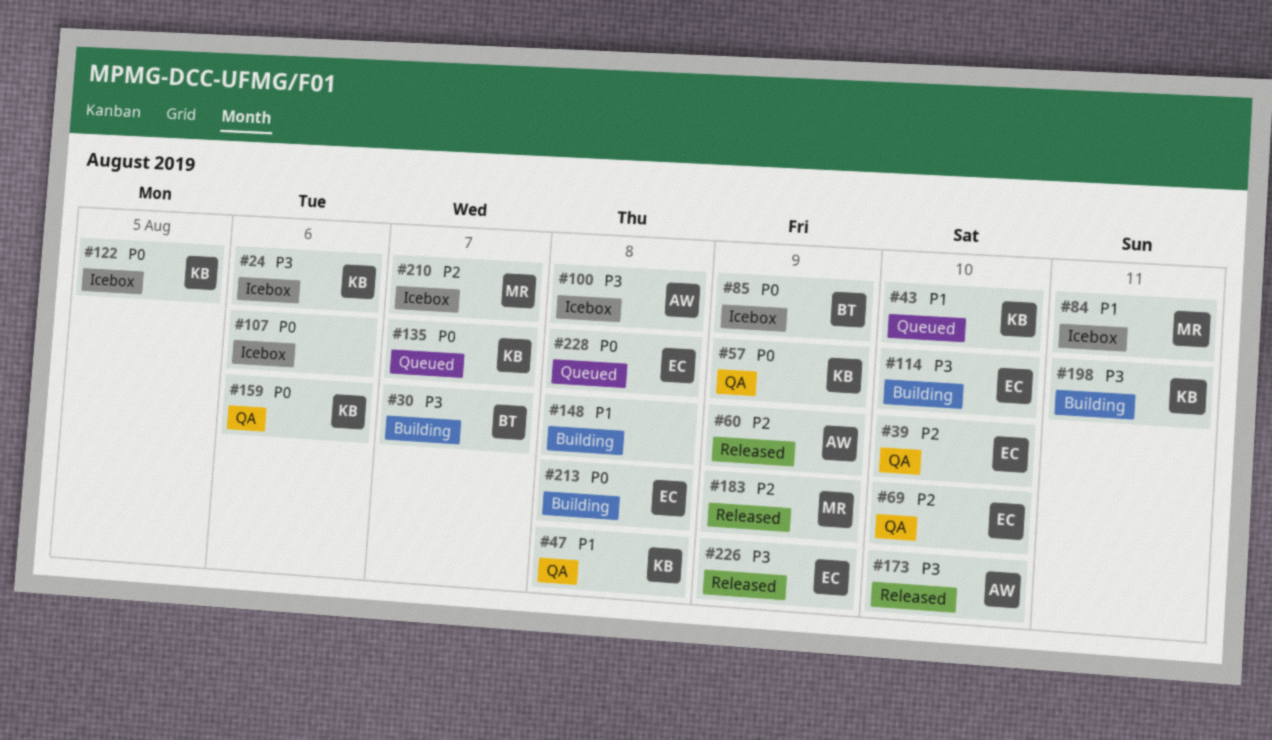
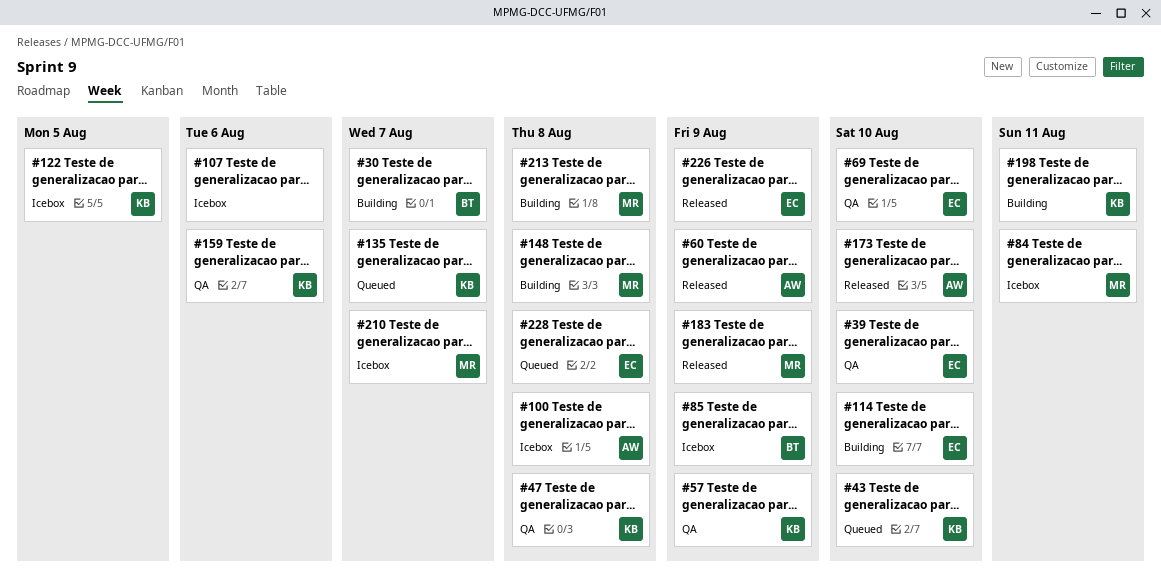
#24: present -> none
#148, owner: none -> MR
#213, owner: EC -> MR

